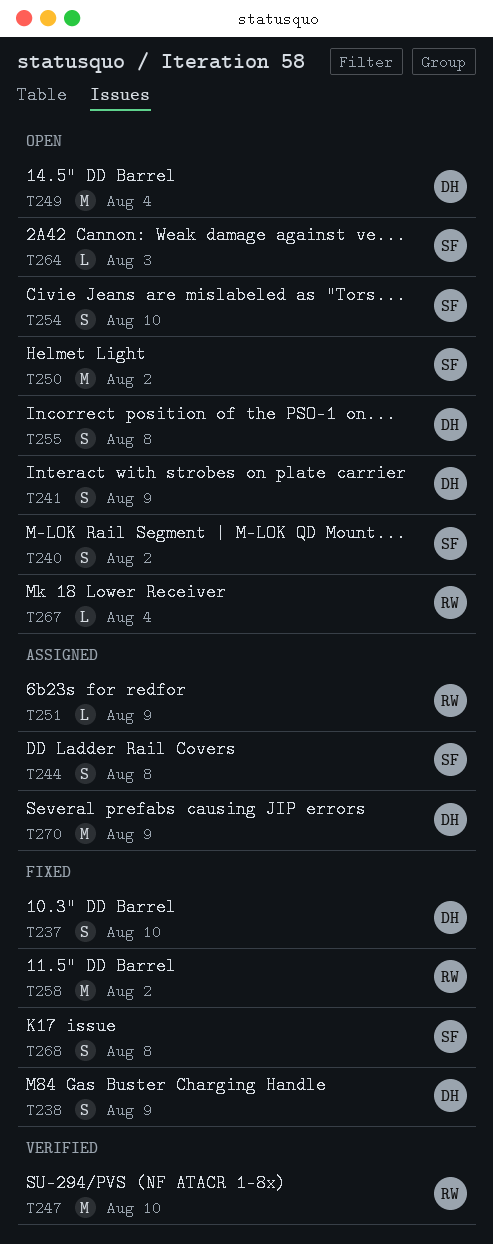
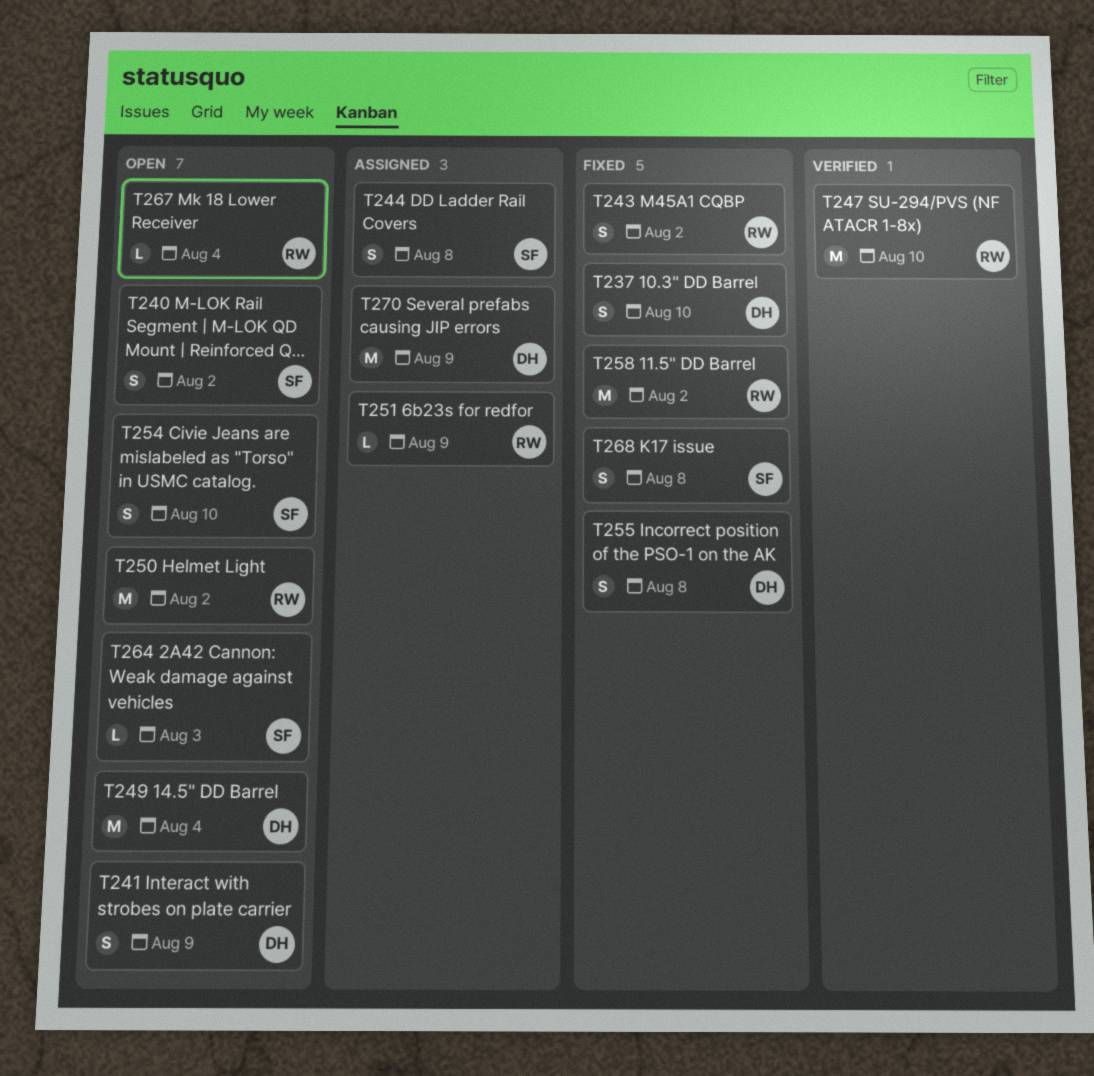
T238: present -> none
T243: none -> present
T250, owner: SF -> RW
T255, status: Open -> Fixed

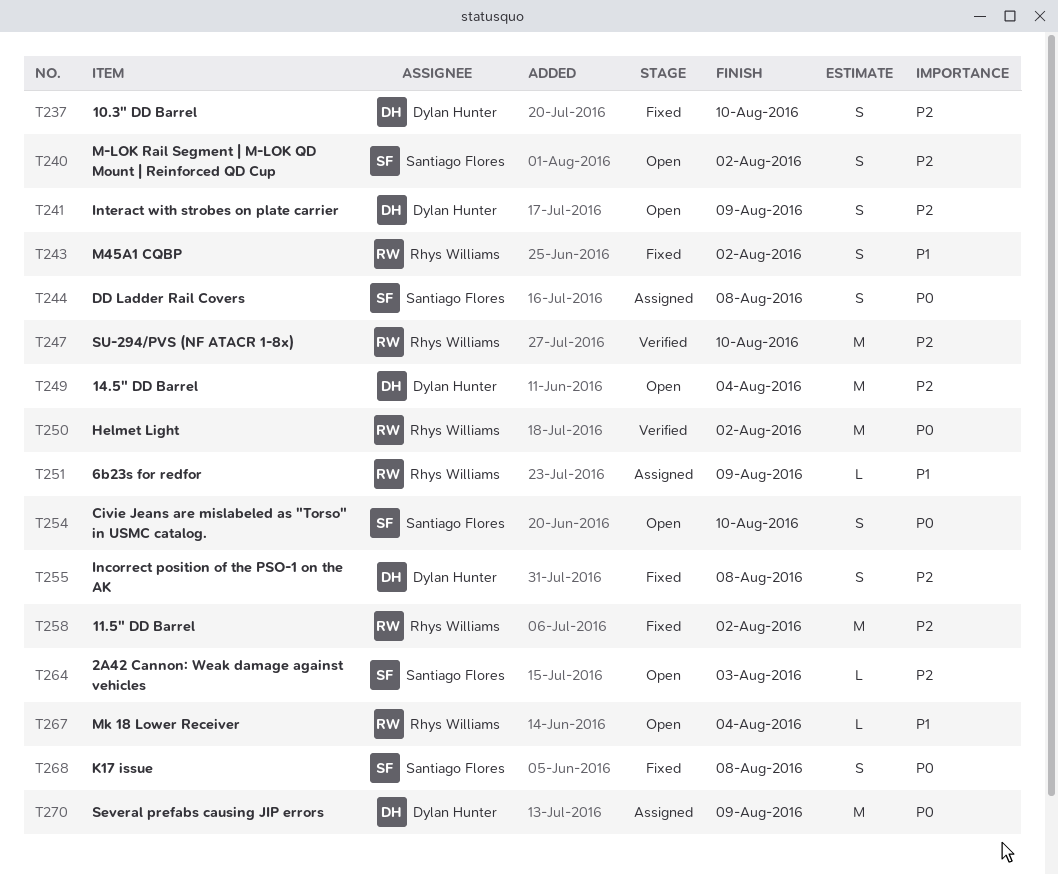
T250, status: Open -> Verified

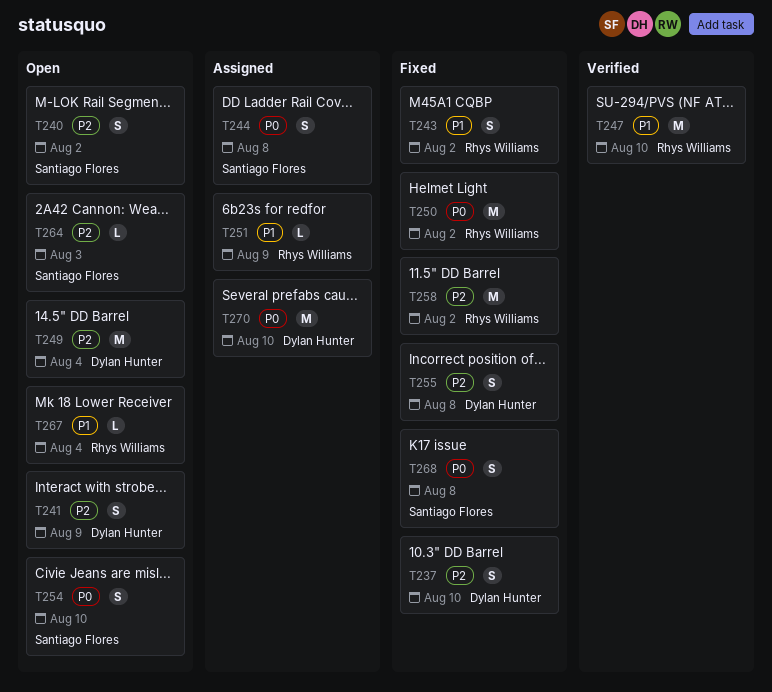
T247, priority: P2 -> P1
T250, status: Verified -> Fixed
T270, due: Aug 9 -> Aug 10

